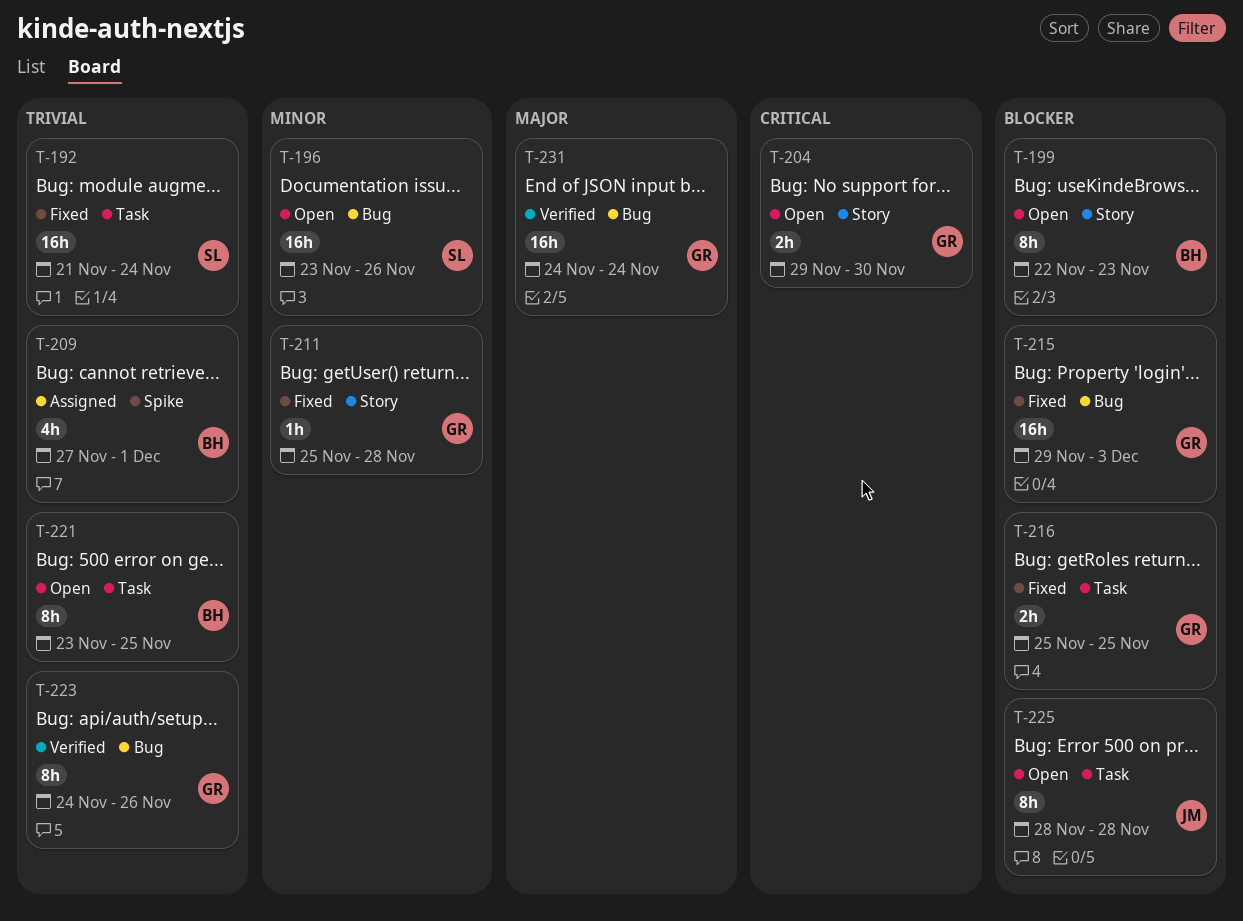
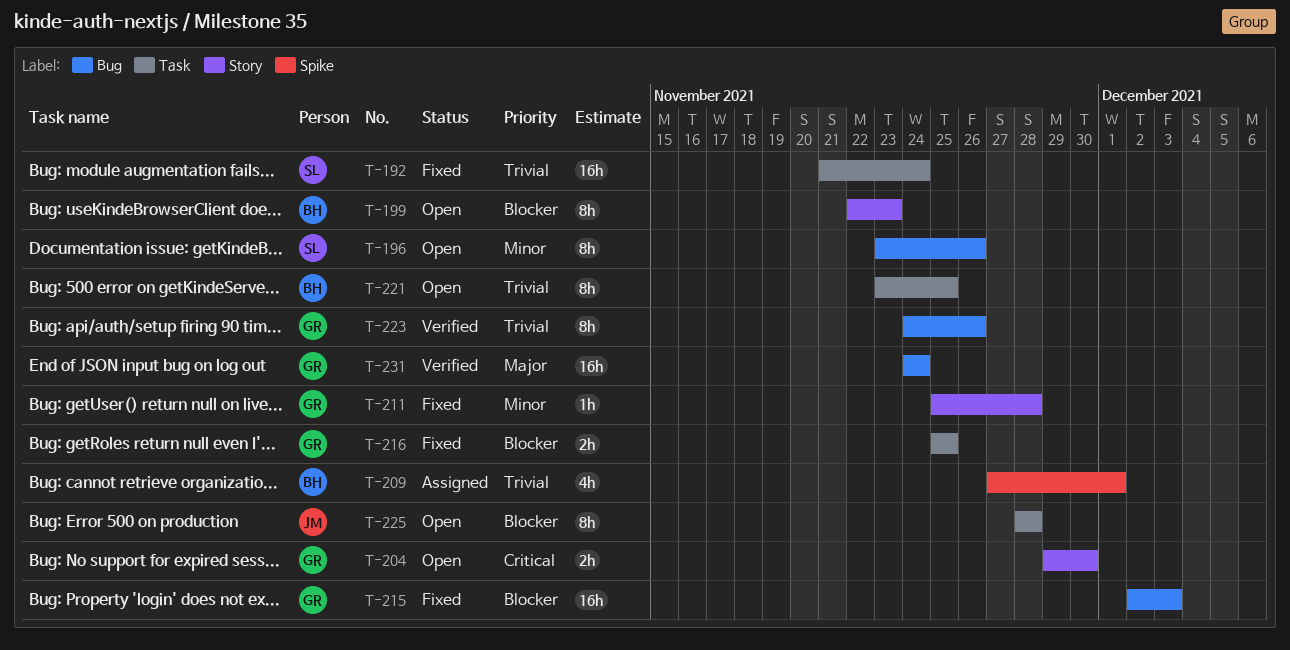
T-196, estimate: 16h -> 8h
T-215, start: Nov 29 -> Dec 2

